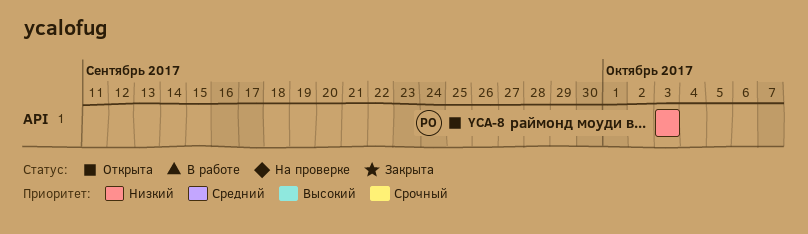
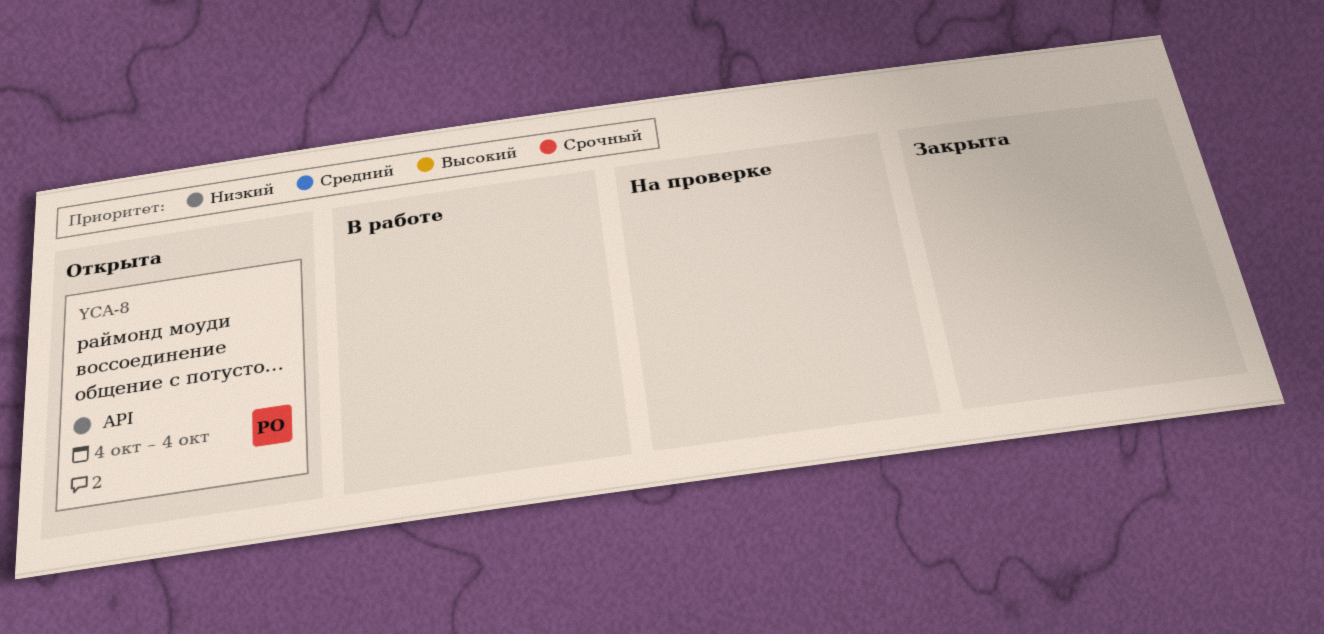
YCA-8, start: Oct 3 -> Oct 4
YCA-8, due: Oct 3 -> Oct 4

